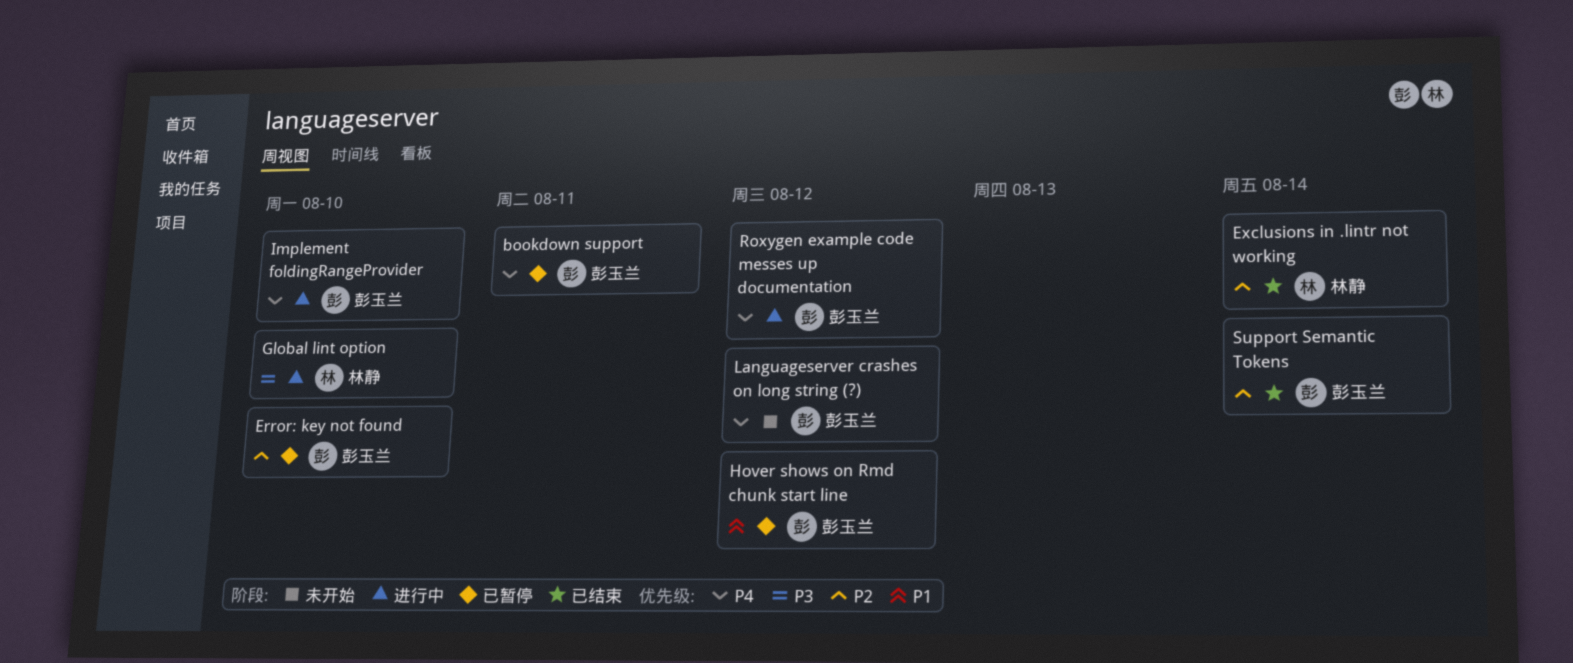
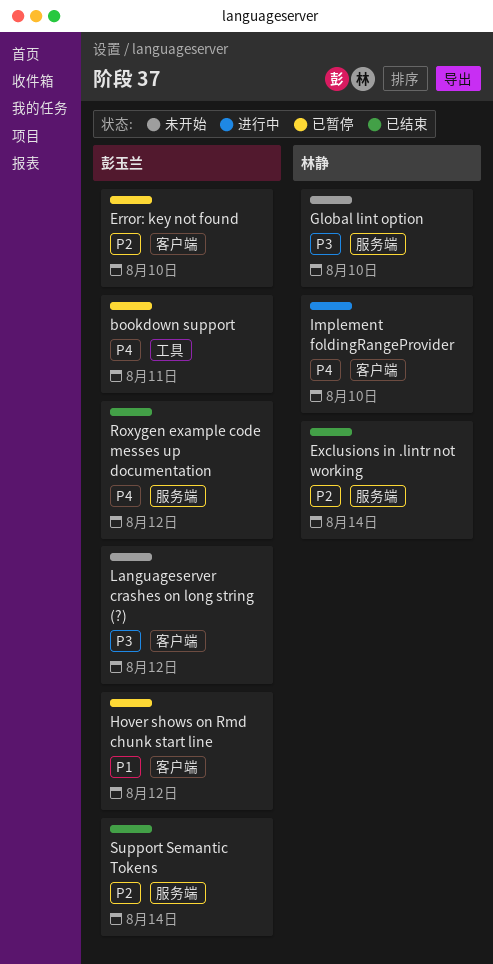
Global lint option, status: 进行中 -> 未开始
Implement foldingRangeProvider, owner: 彭玉兰 -> 林静
Languageserver crashes on long string (?), priority: P4 -> P3
Roxygen example code messes up documentation, status: 进行中 -> 已结束

